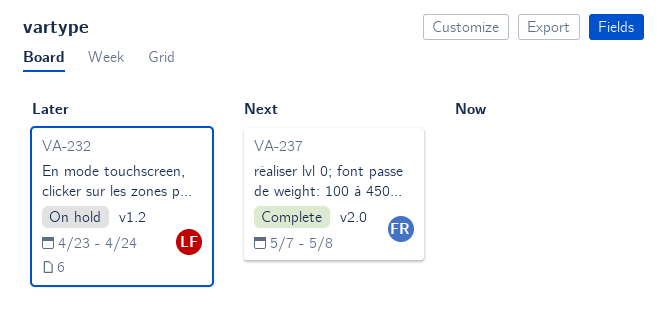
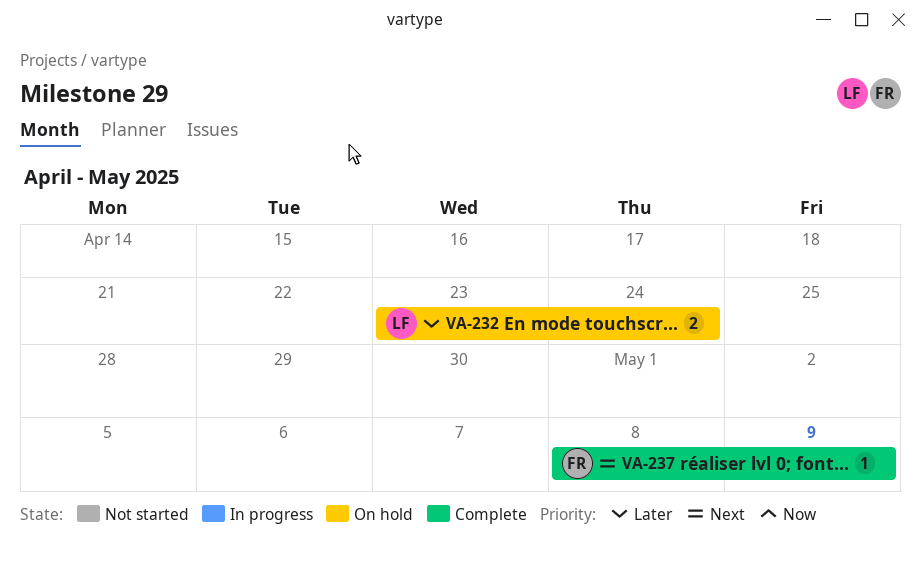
VA-237, start: May 7 -> May 8
VA-237, due: May 8 -> May 9

